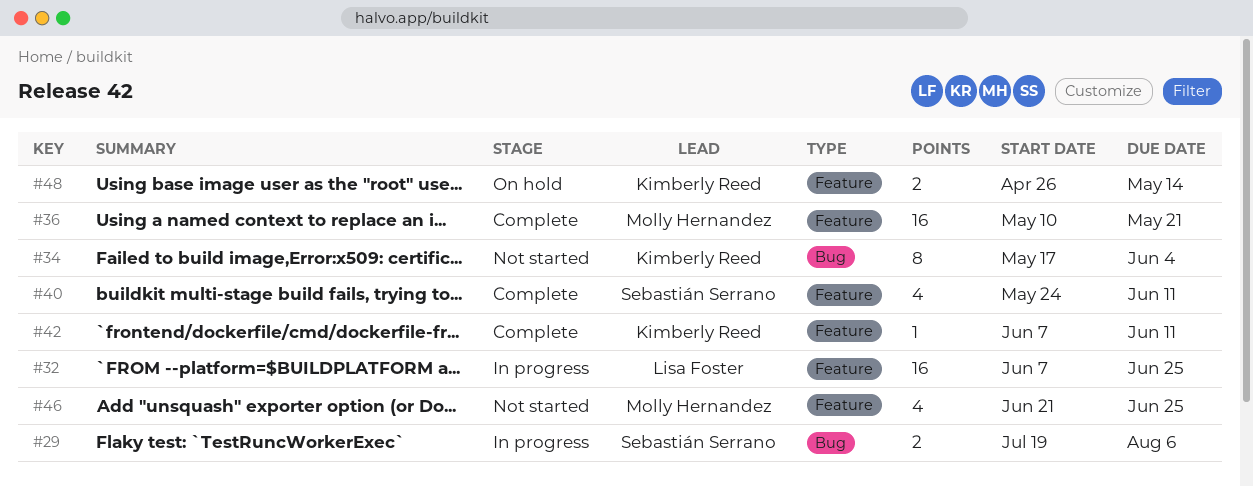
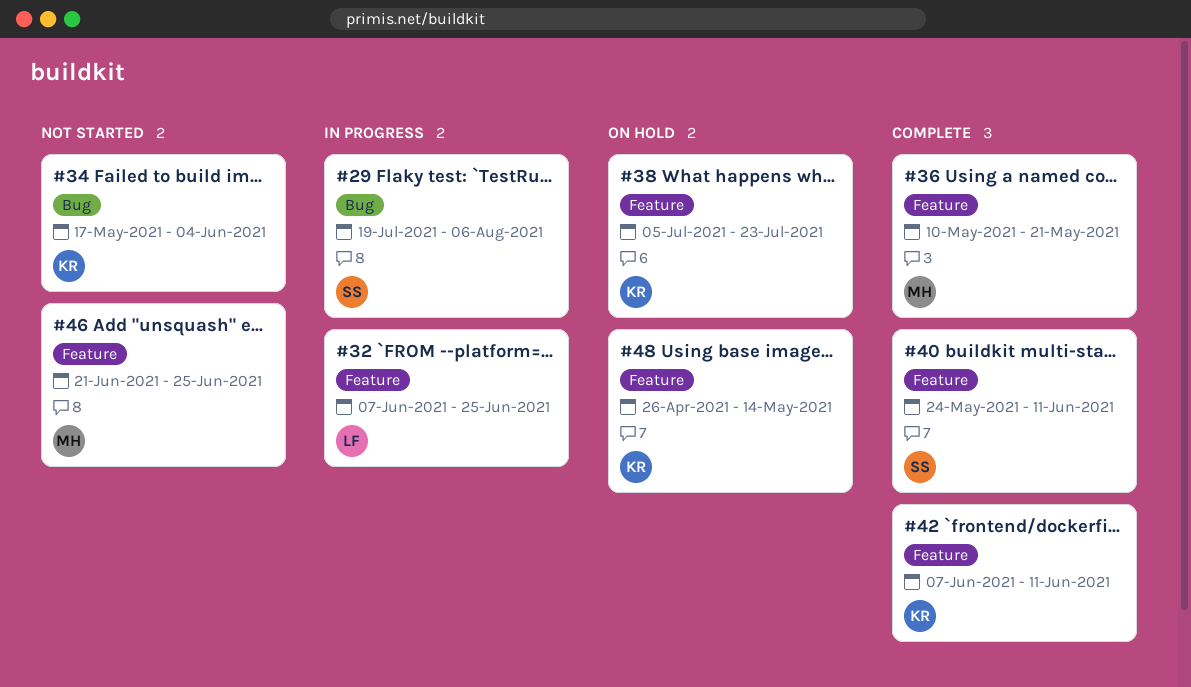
#38: none -> present

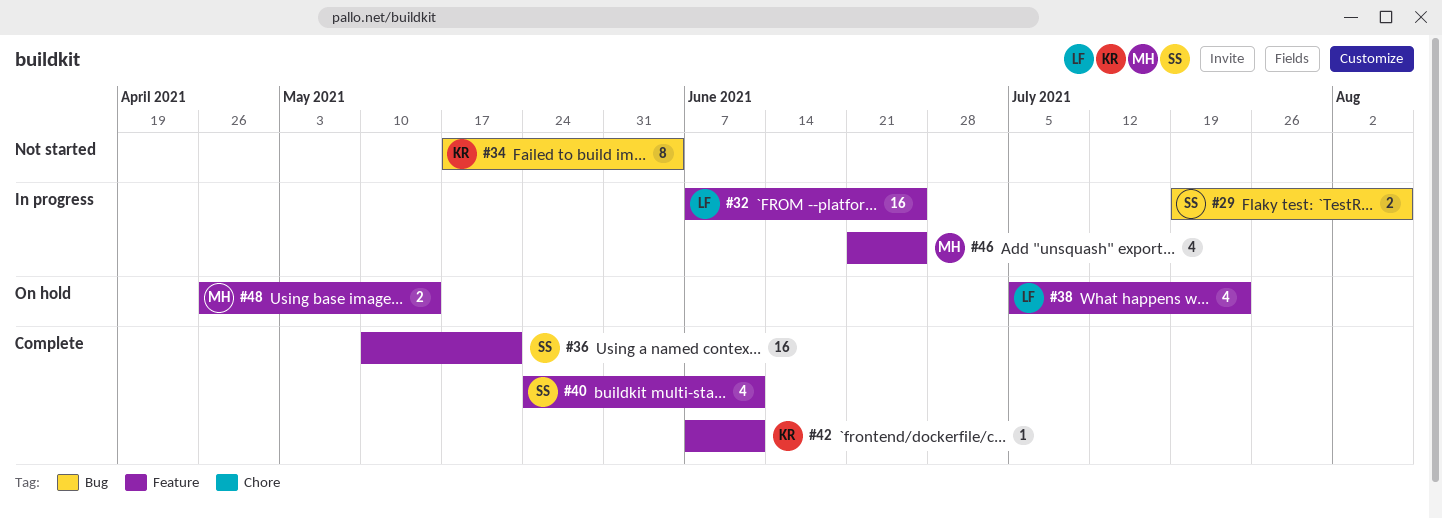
#36, owner: MH -> SS
#38, owner: KR -> LF
#46, status: Not started -> In progress
#48, owner: KR -> MH

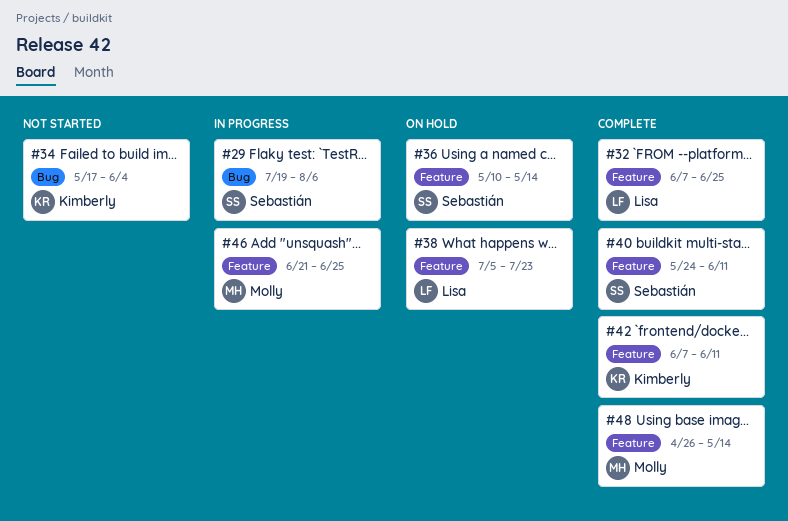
#32, status: In progress -> Complete
#36, status: Complete -> On hold
#36, due: May 21 -> May 14
#48, status: On hold -> Complete

